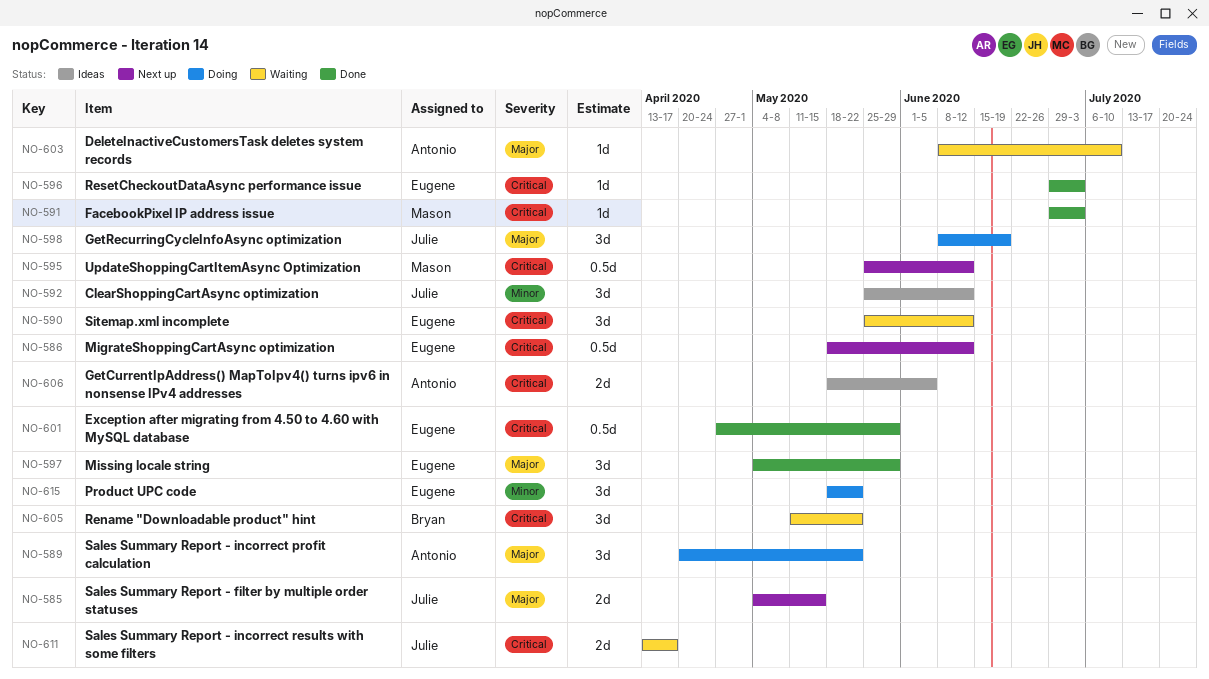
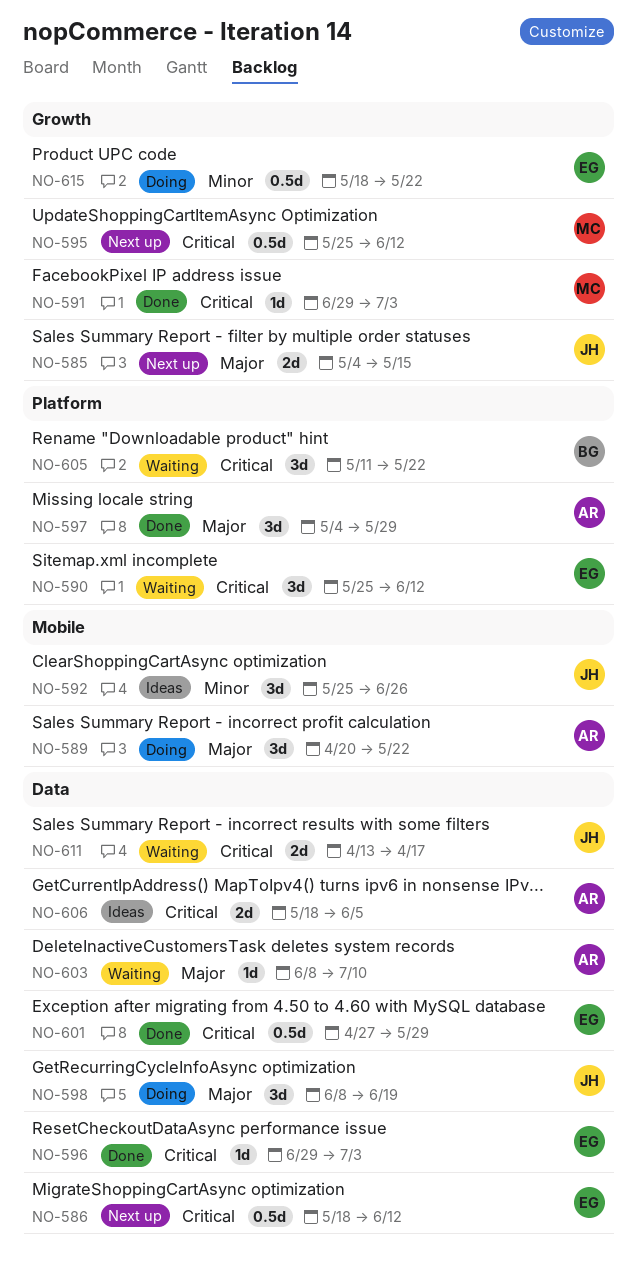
NO-592, due: Jun 12 -> Jun 26
NO-597, owner: Eugene -> Antonio
NO-615, estimate: 3d -> 0.5d

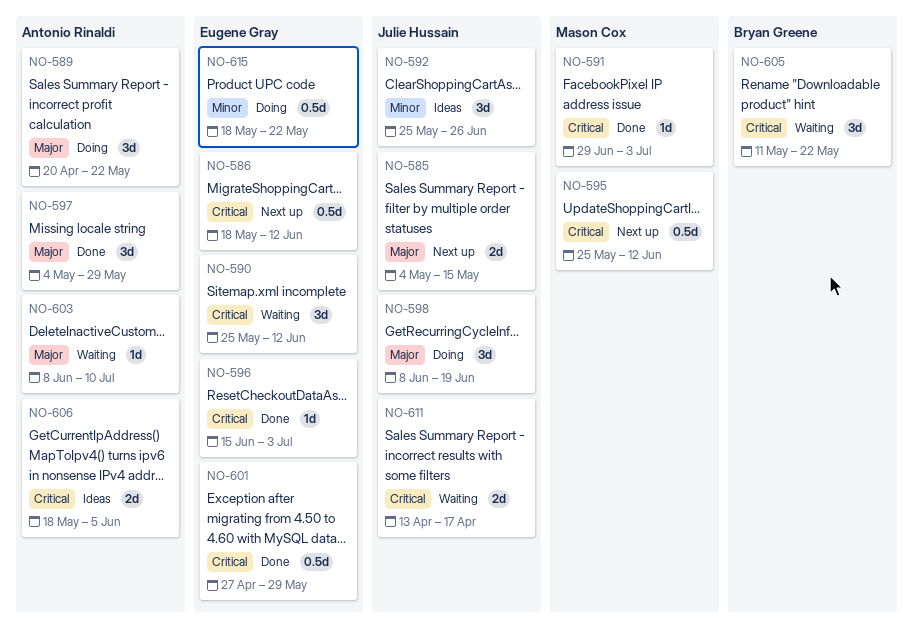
NO-596, start: Jun 29 -> Jun 15

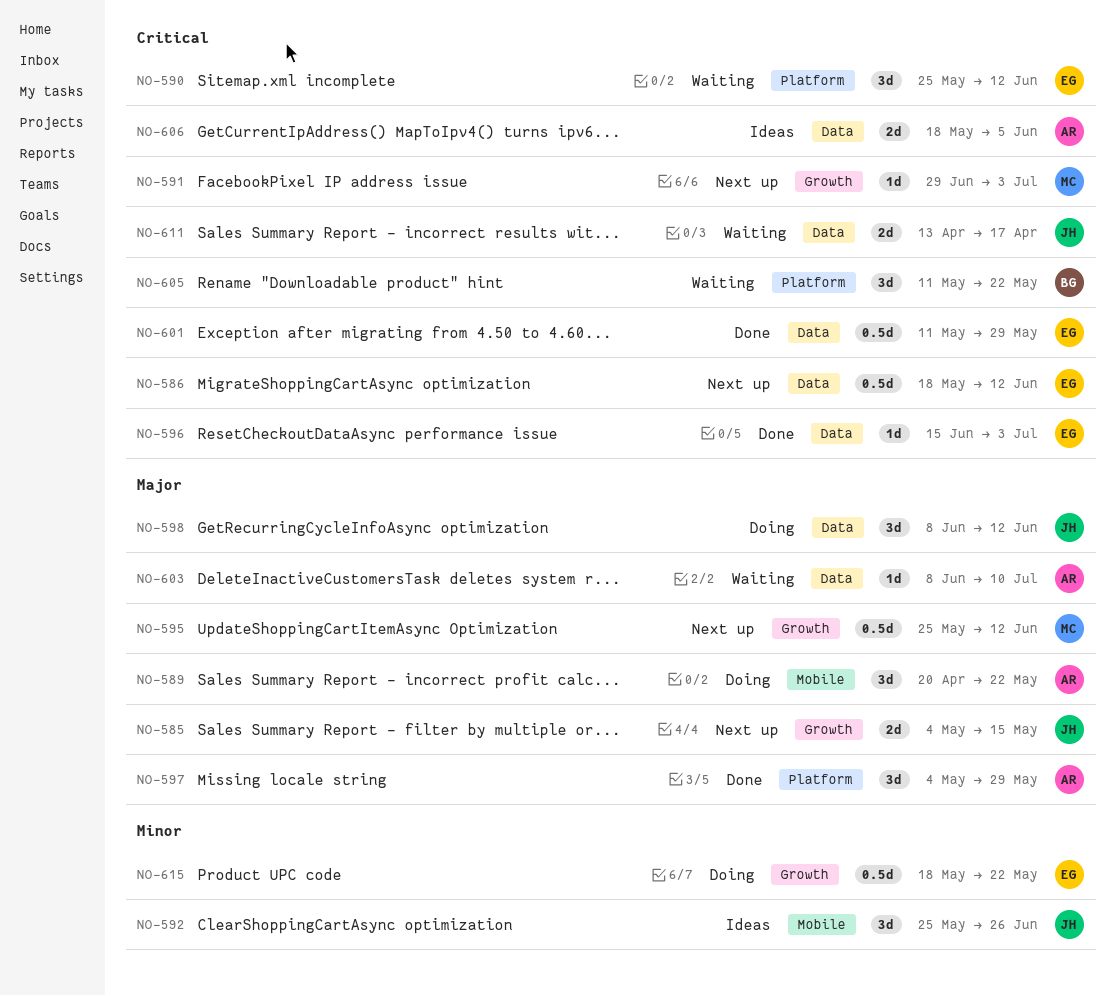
NO-591, status: Done -> Next up
NO-595, priority: Critical -> Major
NO-598, due: Jun 19 -> Jun 12
NO-601, start: Apr 27 -> May 11

